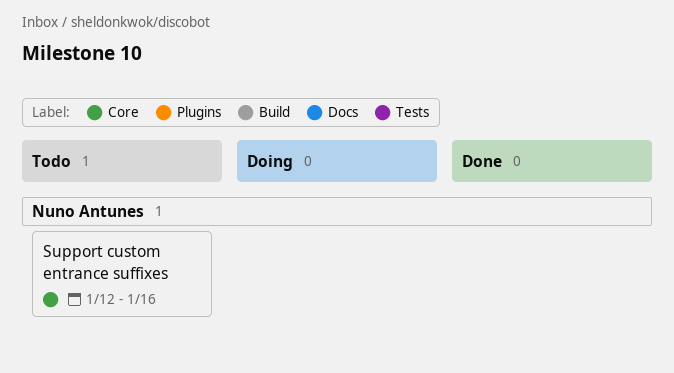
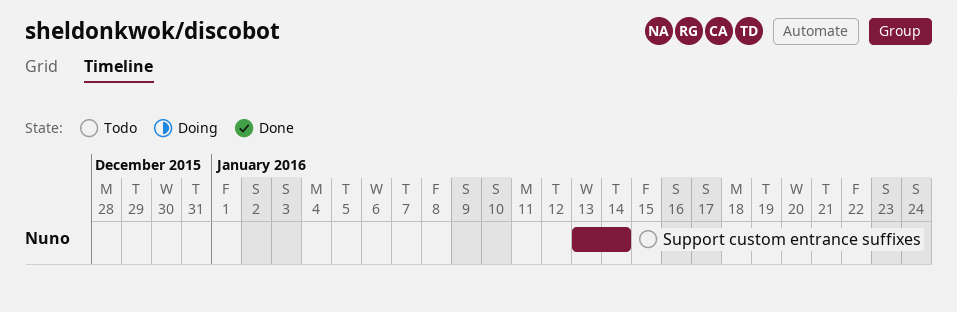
Support custom entrance suffixes, start: Jan 12 -> Jan 13
Support custom entrance suffixes, due: Jan 16 -> Jan 14

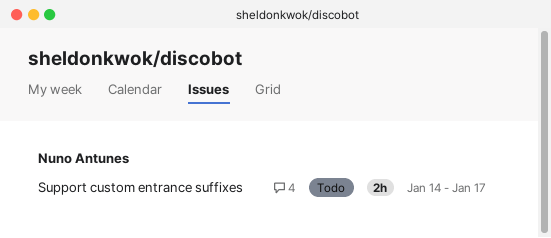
Support custom entrance suffixes, start: Jan 13 -> Jan 14
Support custom entrance suffixes, due: Jan 14 -> Jan 17

